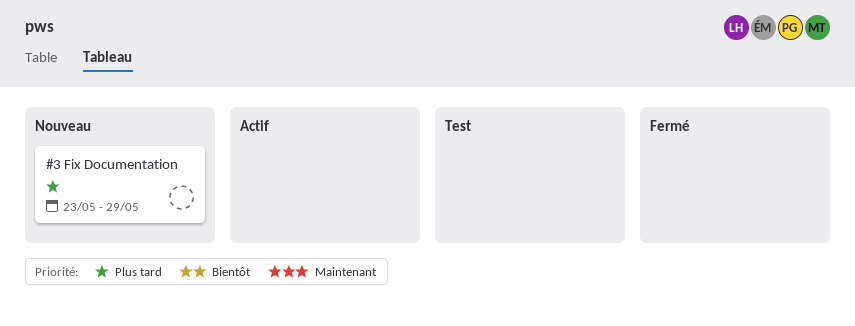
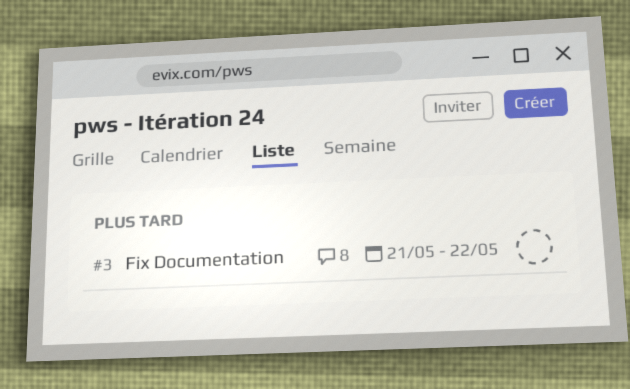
#3, start: May 23 -> May 21
#3, due: May 29 -> May 22

